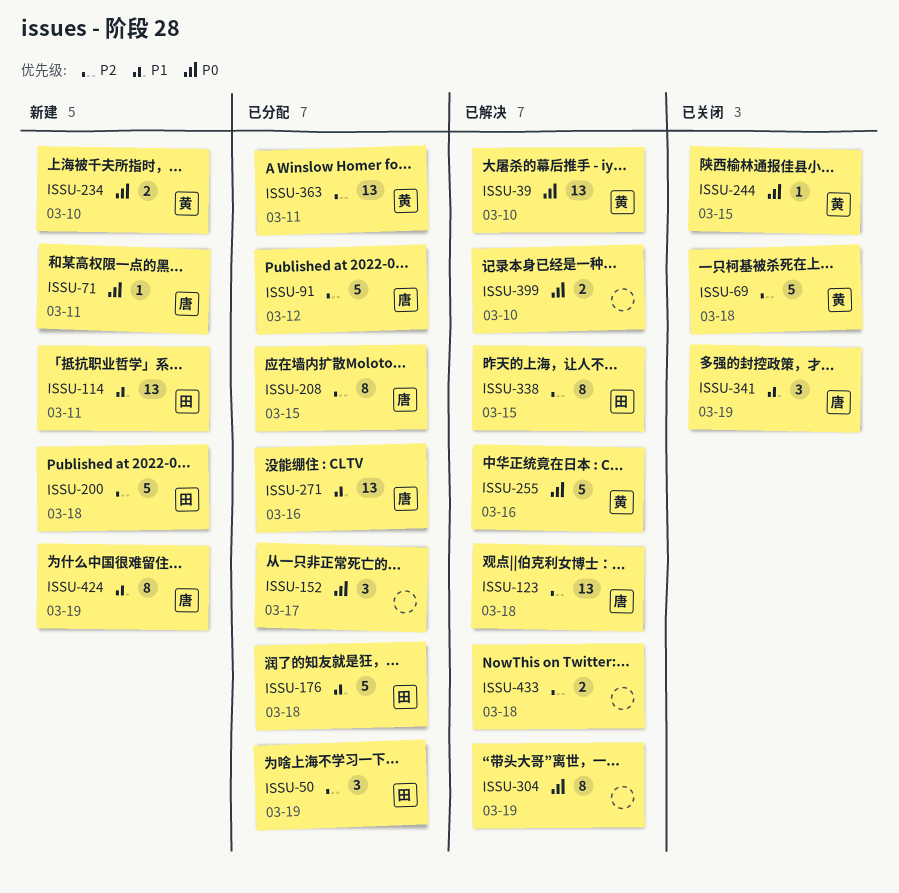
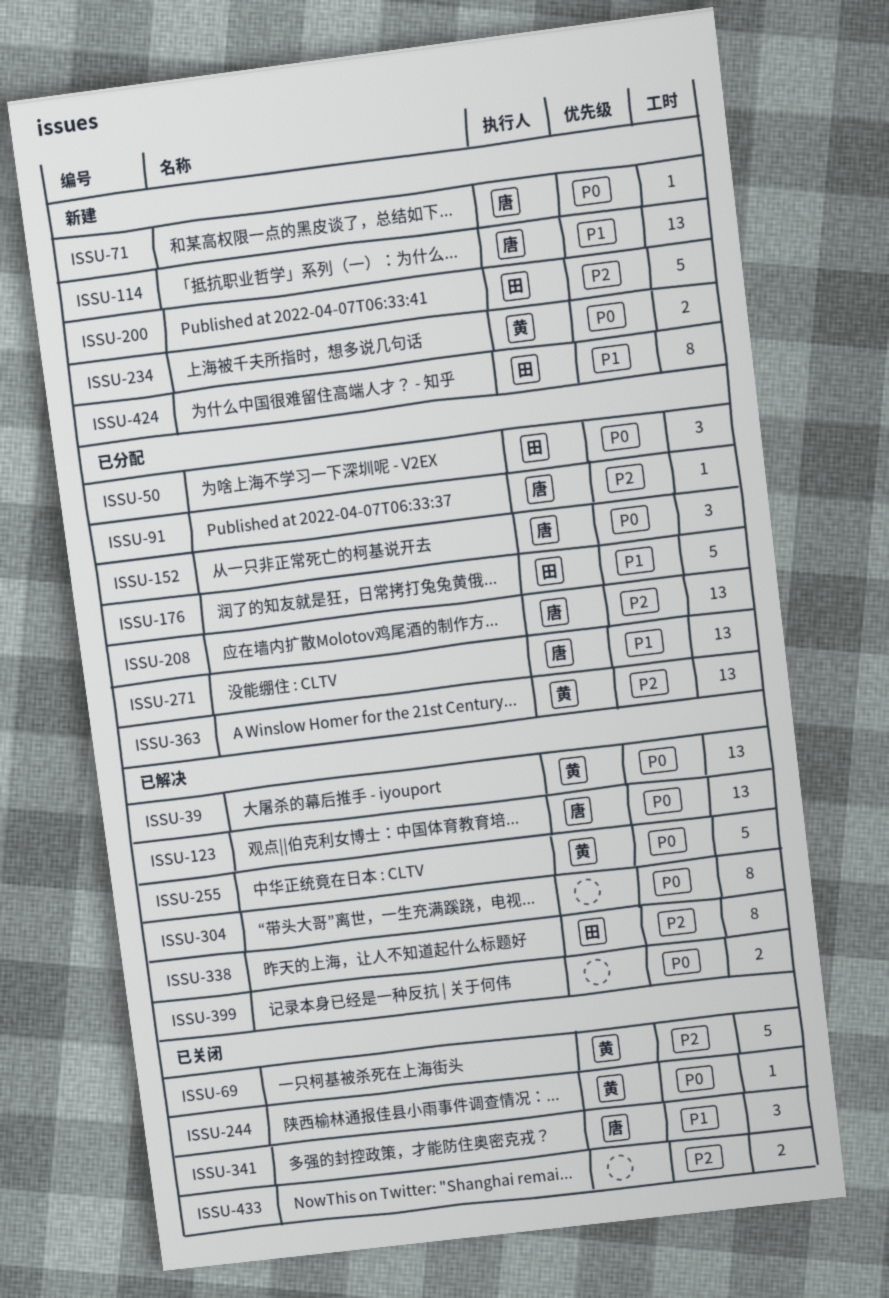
ISSU-50, priority: P2 -> P0
ISSU-91, estimate: 5 -> 1
ISSU-114, owner: 田 -> 唐
ISSU-123, priority: P2 -> P0
ISSU-152, owner: none -> 唐
ISSU-208, estimate: 8 -> 13
ISSU-424, owner: 唐 -> 田
ISSU-433, status: 已解决 -> 已关闭

